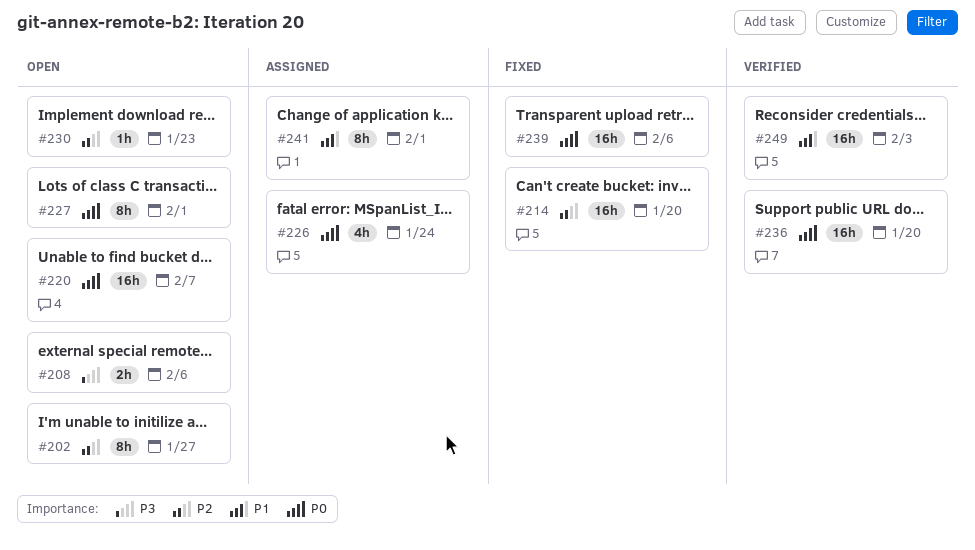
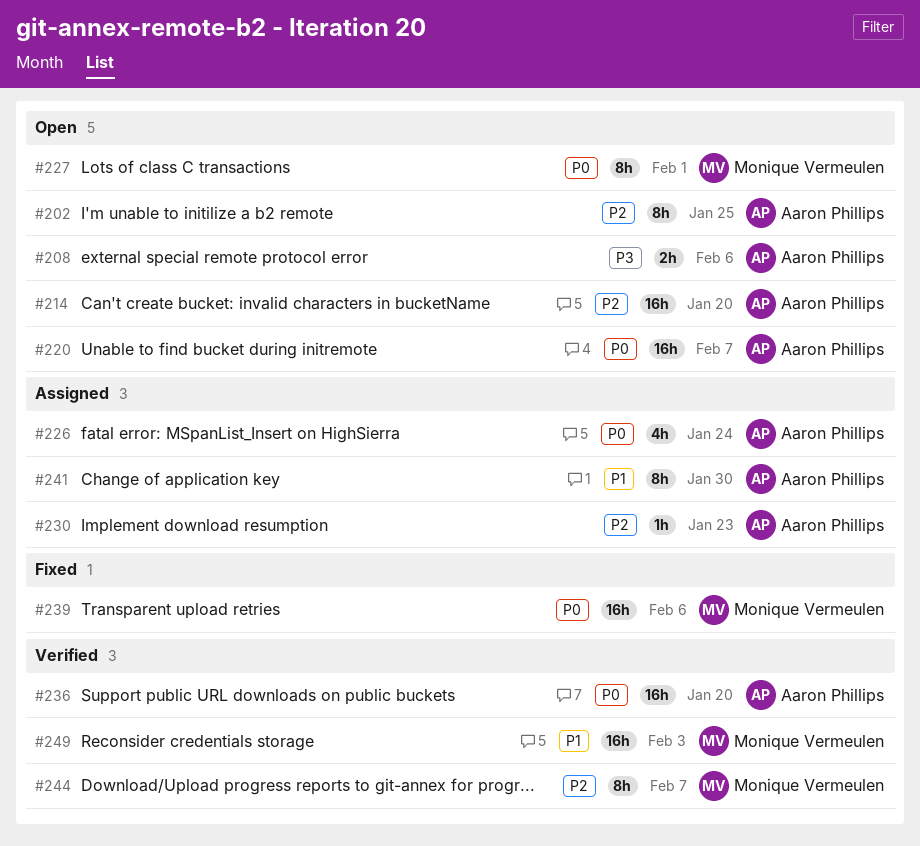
#202, due: Jan 27 -> Jan 25
#214, status: Fixed -> Open
#230, status: Open -> Assigned
#241, due: Feb 1 -> Jan 30
#244: none -> present

